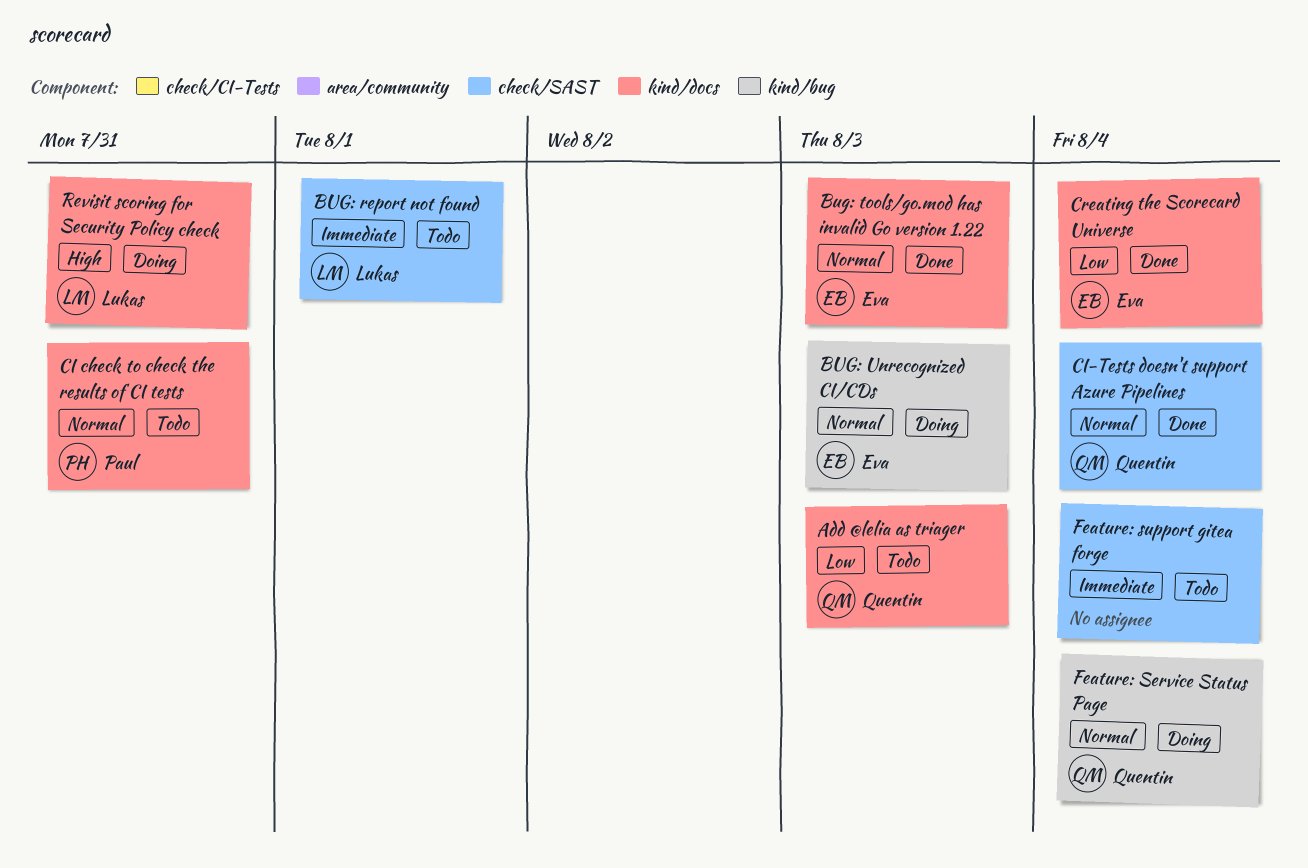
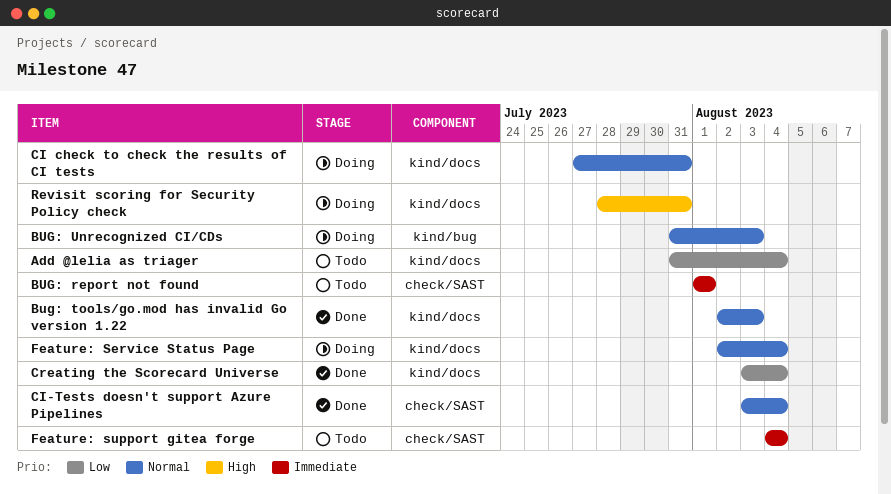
Add @lelia as triager, due: Aug 3 -> Aug 4
CI check to check the results of CI tests, status: Todo -> Doing
Feature: Service Status Page, label: kind/bug -> kind/docs

